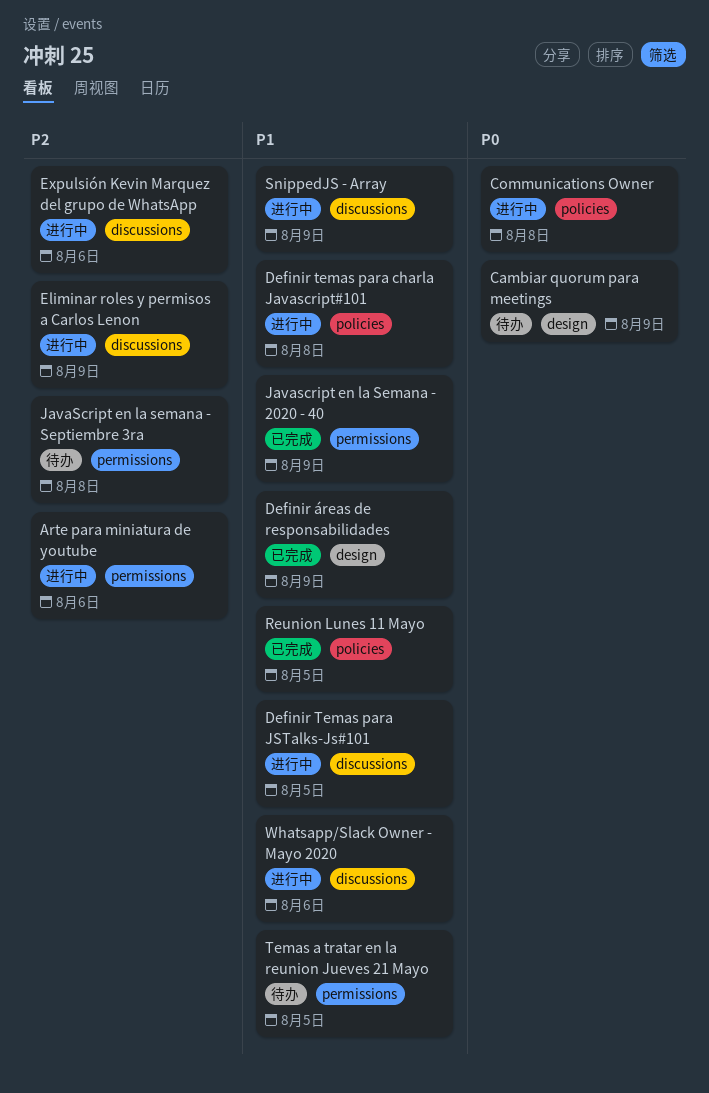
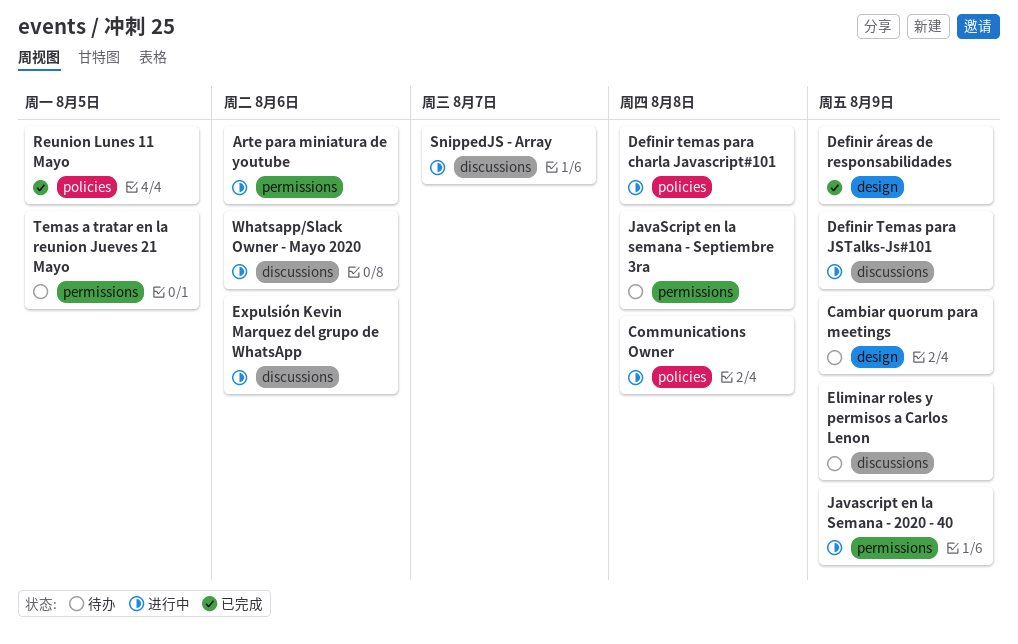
Definir Temas para JSTalks-Js#101, due: Aug 5 -> Aug 9
Eliminar roles y permisos a Carlos Lenon, status: 进行中 -> 待办
Javascript en la Semana - 2020 - 40, status: 已完成 -> 进行中
SnippedJS - Array, due: Aug 9 -> Aug 7

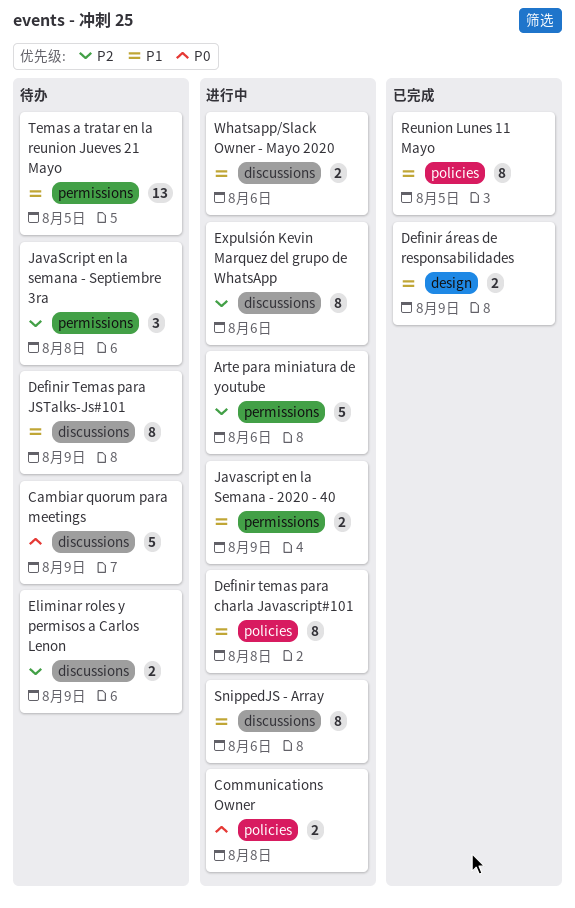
Cambiar quorum para meetings, label: design -> discussions
Definir Temas para JSTalks-Js#101, status: 进行中 -> 待办
SnippedJS - Array, due: Aug 7 -> Aug 6

